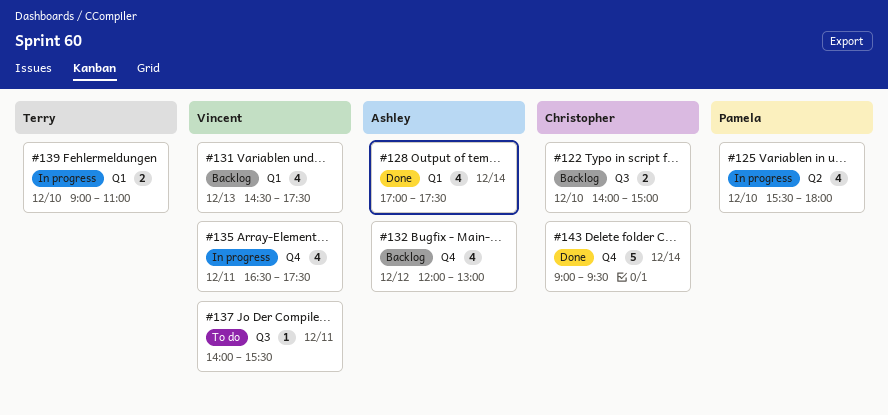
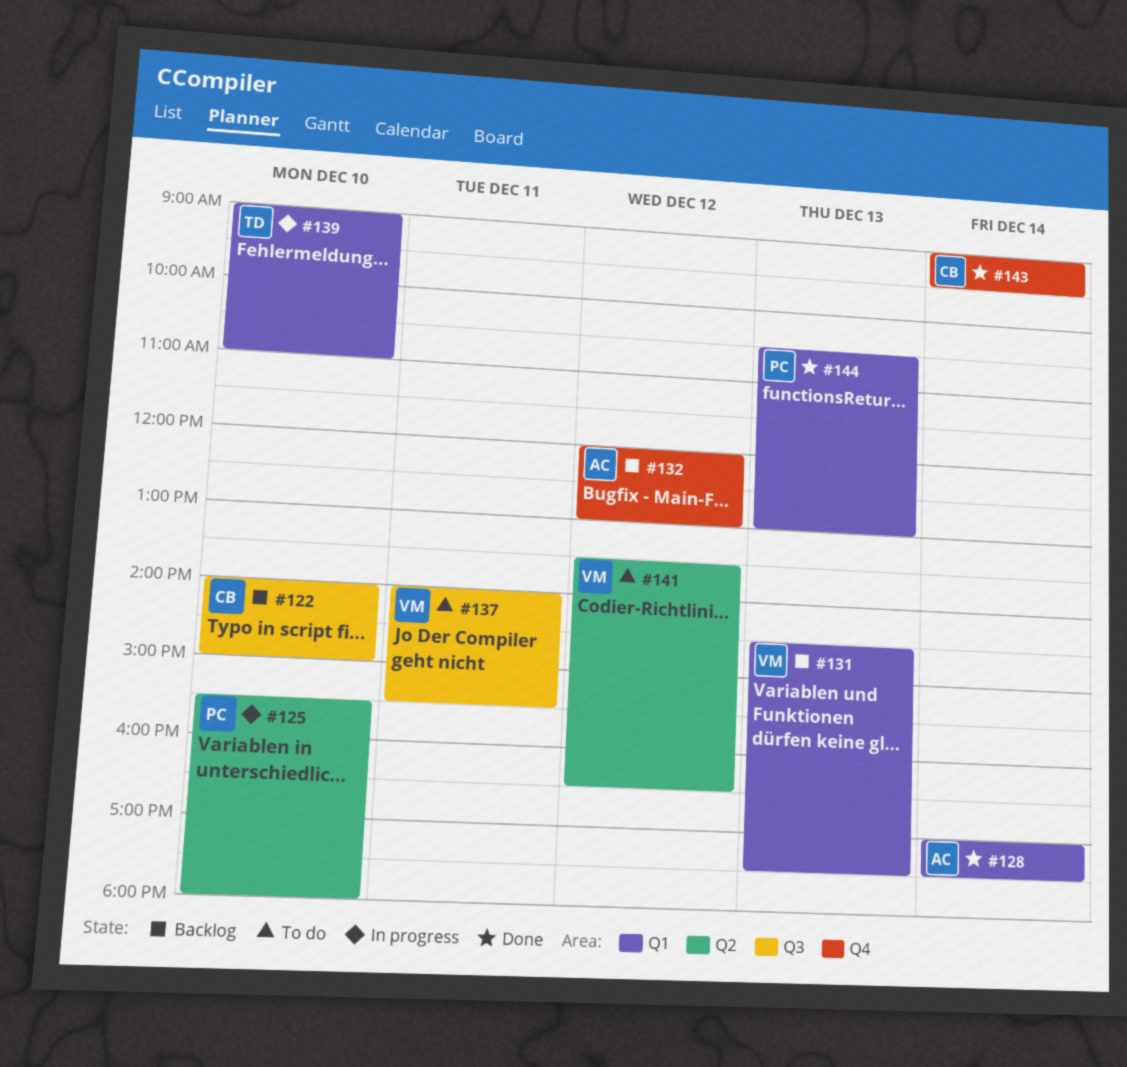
#135: present -> none
#141: none -> present
#144: none -> present

